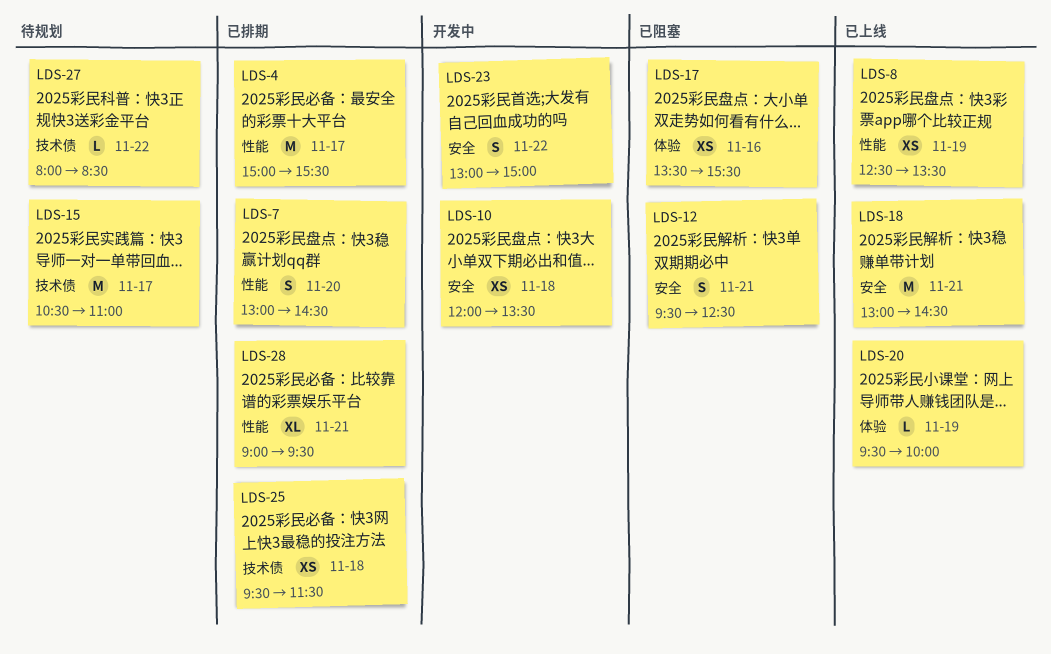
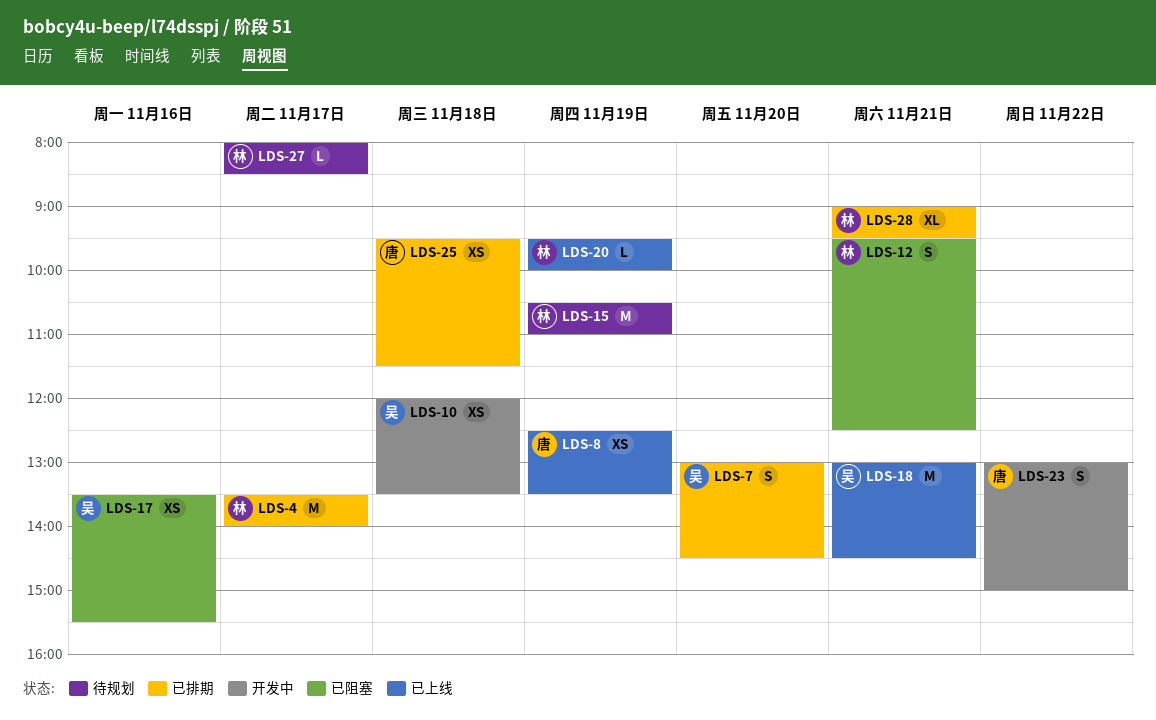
LDS-4, begins: 15:00 -> 13:30
LDS-4, ends: 15:30 -> 14:00
LDS-15, day: Nov 17 -> Nov 19
LDS-27, day: Nov 22 -> Nov 17

